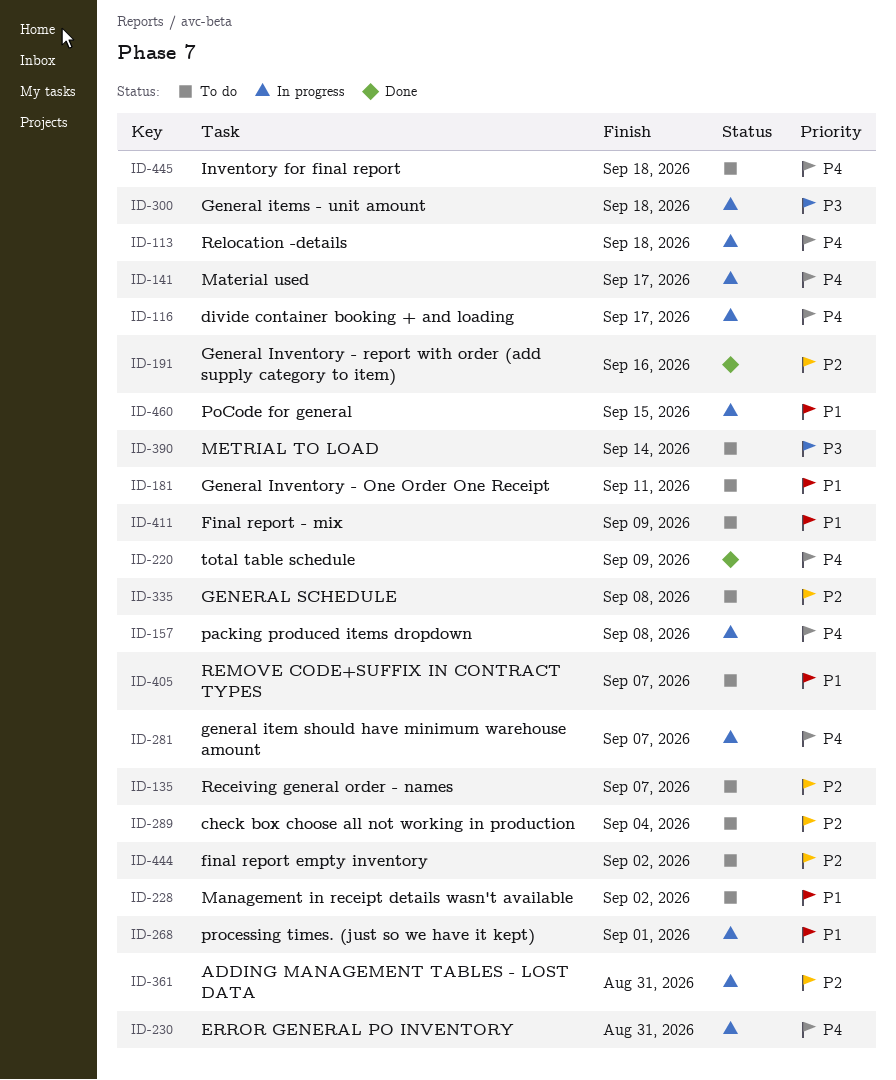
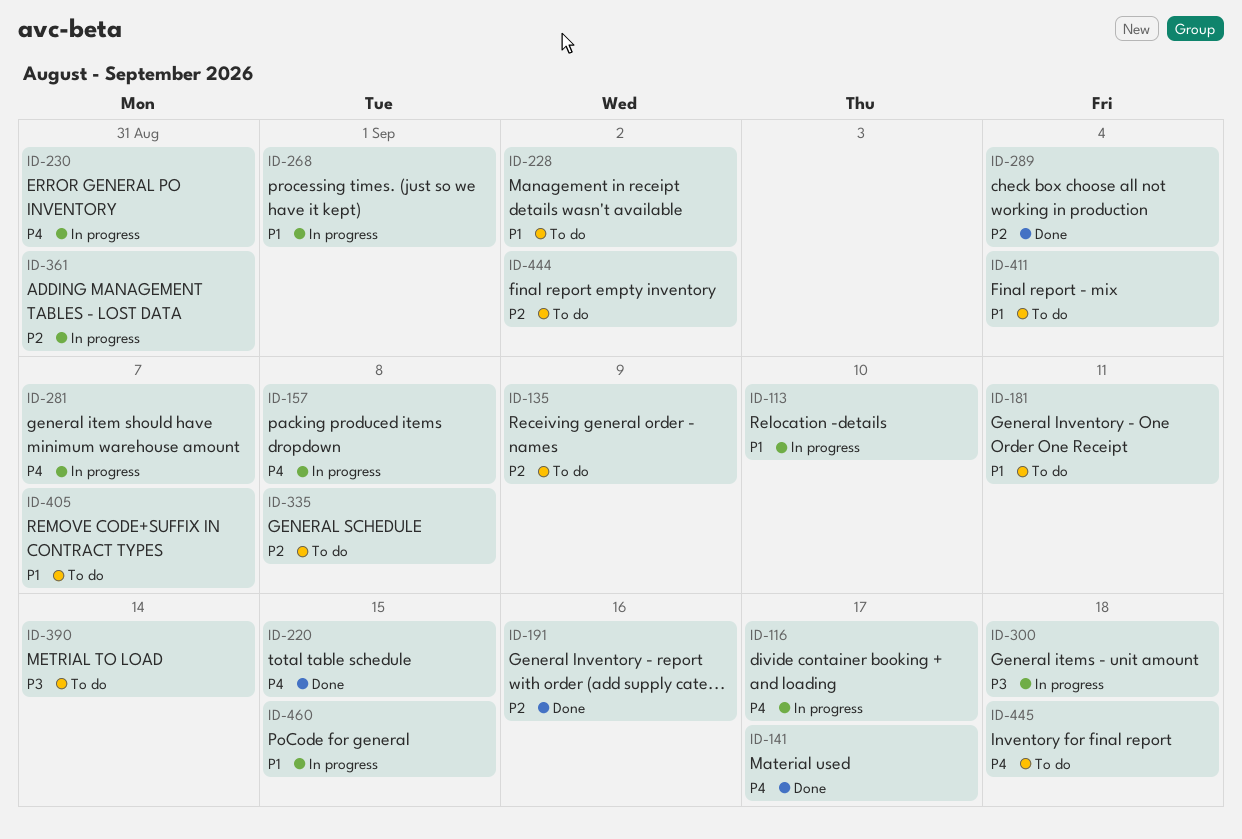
ID-113, priority: P4 -> P1
ID-113, due: Sep 18 -> Sep 10
ID-135, due: Sep 7 -> Sep 9
ID-141, status: In progress -> Done
ID-220, due: Sep 9 -> Sep 15
ID-289, status: To do -> Done
ID-411, due: Sep 9 -> Sep 4

